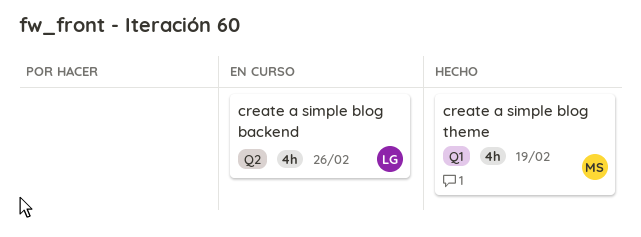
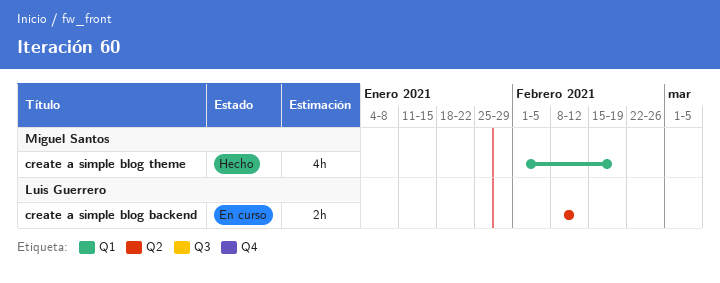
create a simple blog backend, estimate: 4h -> 2h
create a simple blog backend, due: Feb 26 -> Feb 12

